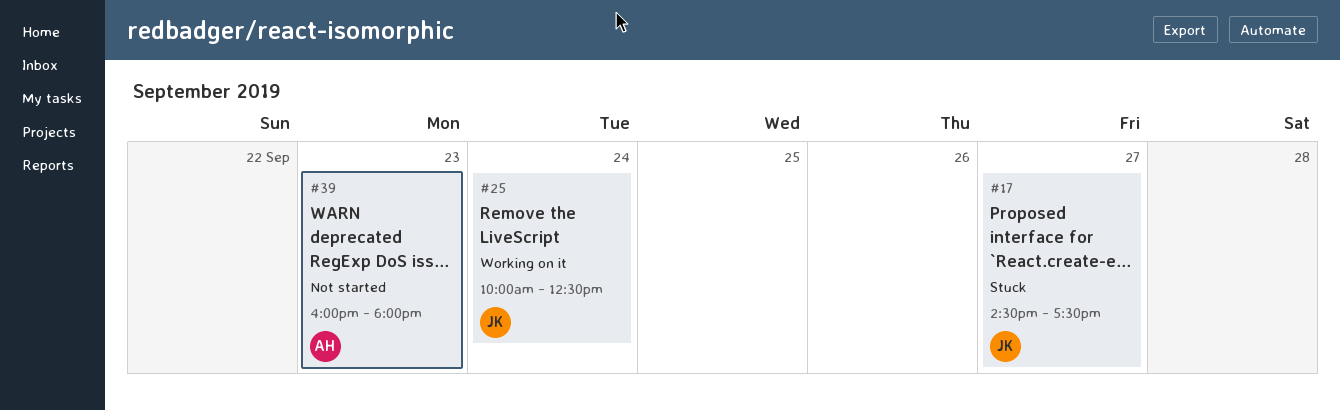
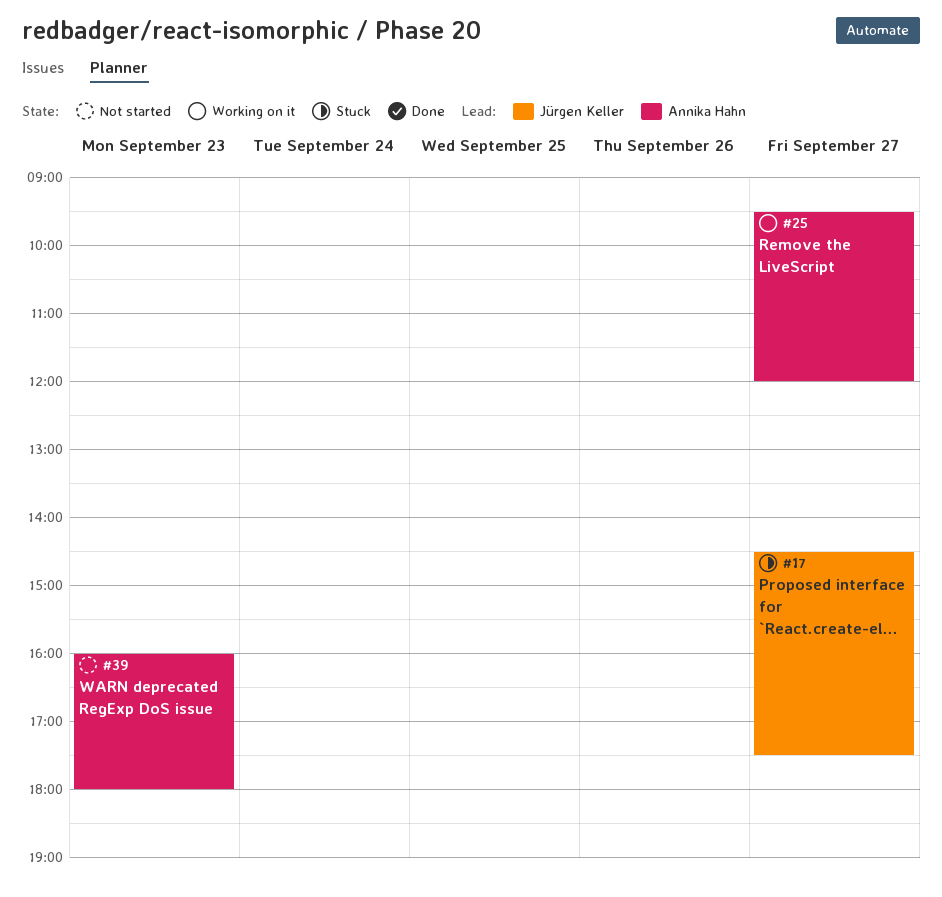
#25, owner: Jürgen Keller -> Annika Hahn
#25, day: Sep 24 -> Sep 27
#25, begins: 10:00 -> 09:30
#25, ends: 12:30 -> 12:00

